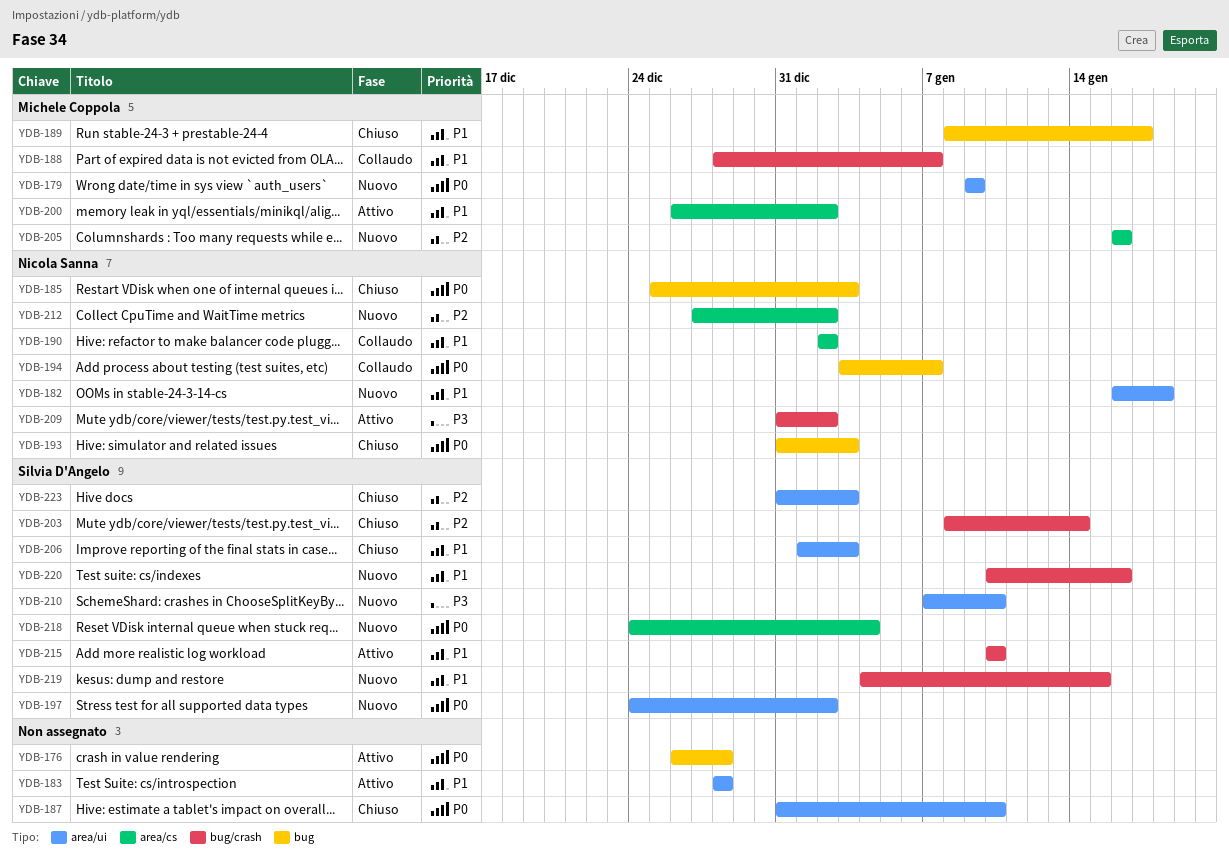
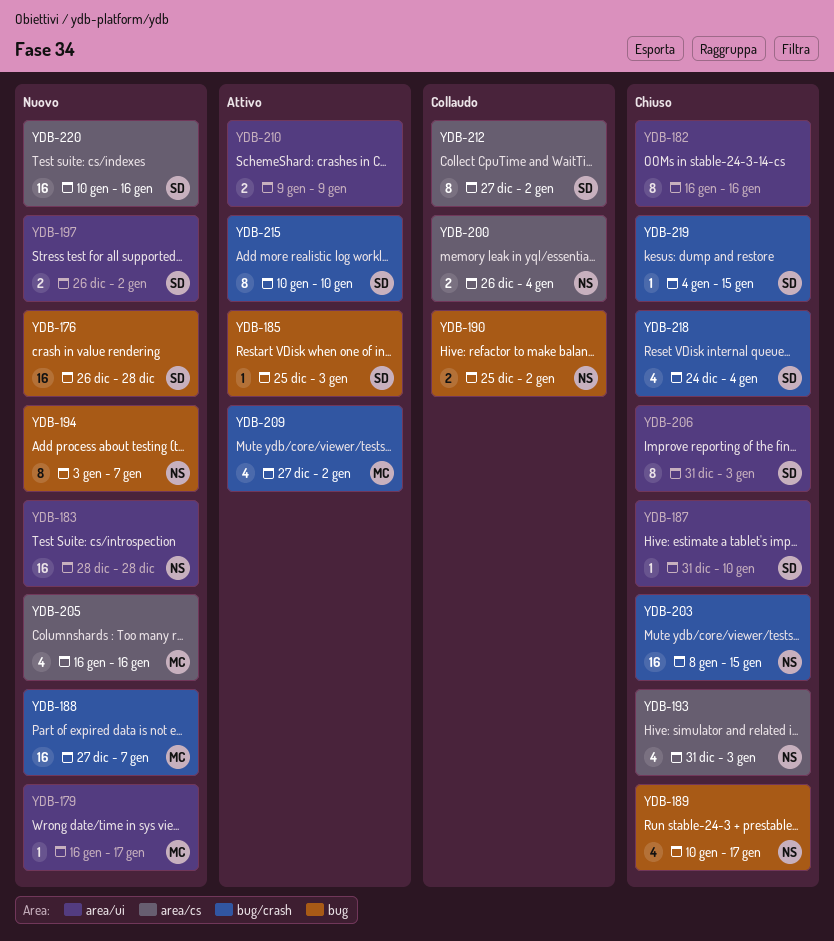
YDB-176, status: Attivo -> Nuovo
YDB-176, owner: none -> Silvia D'Angelo
YDB-179, start: Jan 9 -> Jan 16
YDB-179, due: Jan 9 -> Jan 17
YDB-182, status: Nuovo -> Chiuso
YDB-182, owner: Nicola Sanna -> none
YDB-182, due: Jan 18 -> Jan 16
YDB-183, status: Attivo -> Nuovo
YDB-183, owner: none -> Nicola Sanna
YDB-185, status: Chiuso -> Attivo
YDB-185, owner: Nicola Sanna -> Silvia D'Angelo
YDB-187, owner: none -> Silvia D'Angelo
YDB-188, status: Collaudo -> Nuovo
YDB-188, start: Dec 28 -> Dec 27
YDB-189, owner: Michele Coppola -> Nicola Sanna
YDB-189, start: Jan 8 -> Jan 10
YDB-190, label: area/cs -> bug
YDB-190, start: Jan 2 -> Dec 25
YDB-193, label: bug -> area/cs
YDB-194, status: Collaudo -> Nuovo
YDB-197, start: Dec 24 -> Dec 26
YDB-200, status: Attivo -> Collaudo
YDB-200, owner: Michele Coppola -> Nicola Sanna
YDB-200, due: Jan 2 -> Jan 4
YDB-203, owner: Silvia D'Angelo -> Nicola Sanna
YDB-203, due: Jan 14 -> Jan 15
YDB-206, start: Jan 1 -> Dec 31
YDB-209, owner: Nicola Sanna -> Michele Coppola
YDB-209, start: Dec 31 -> Dec 27
YDB-210, status: Nuovo -> Attivo
YDB-210, owner: Silvia D'Angelo -> none
YDB-210, start: Jan 7 -> Jan 9
YDB-210, due: Jan 10 -> Jan 9
YDB-212, status: Nuovo -> Collaudo
YDB-212, owner: Nicola Sanna -> Silvia D'Angelo
YDB-218, status: Nuovo -> Chiuso
YDB-218, label: area/cs -> bug/crash
YDB-219, status: Nuovo -> Chiuso
YDB-220, label: bug/crash -> area/cs
YDB-223: present -> none

